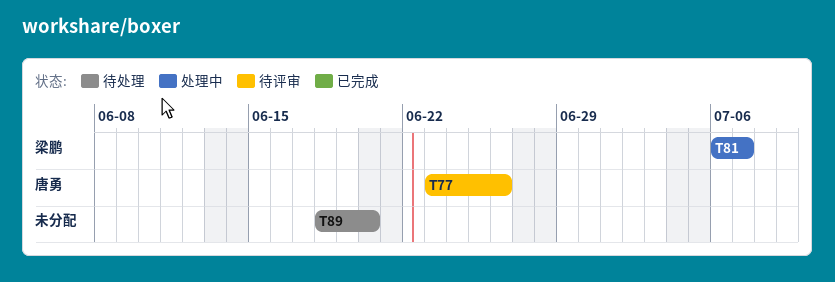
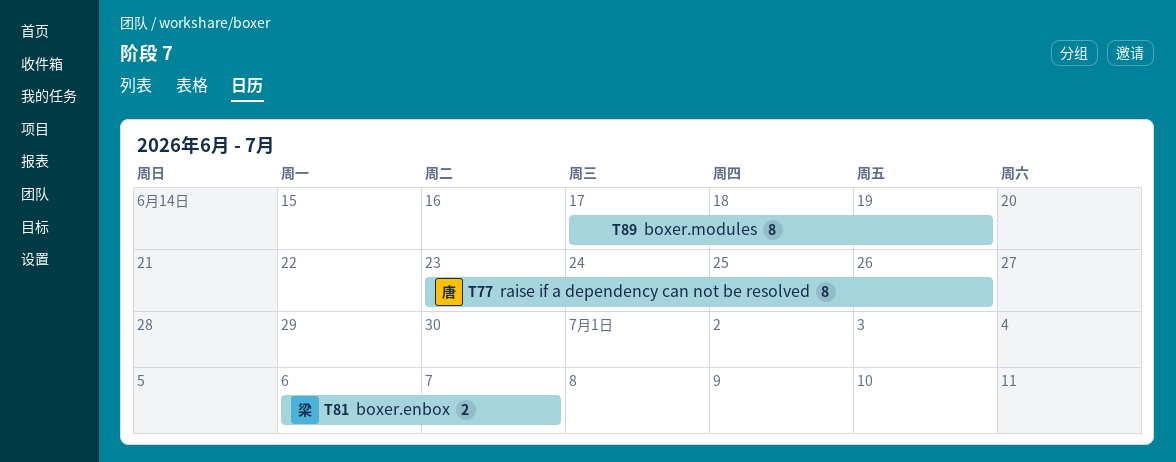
T89, start: Jun 18 -> Jun 17
T89, due: Jun 20 -> Jun 19

